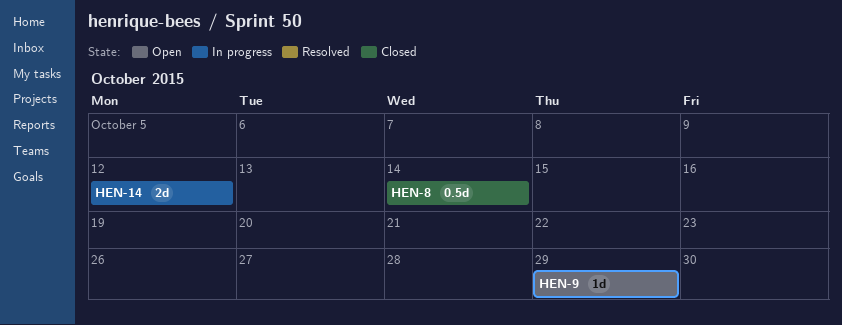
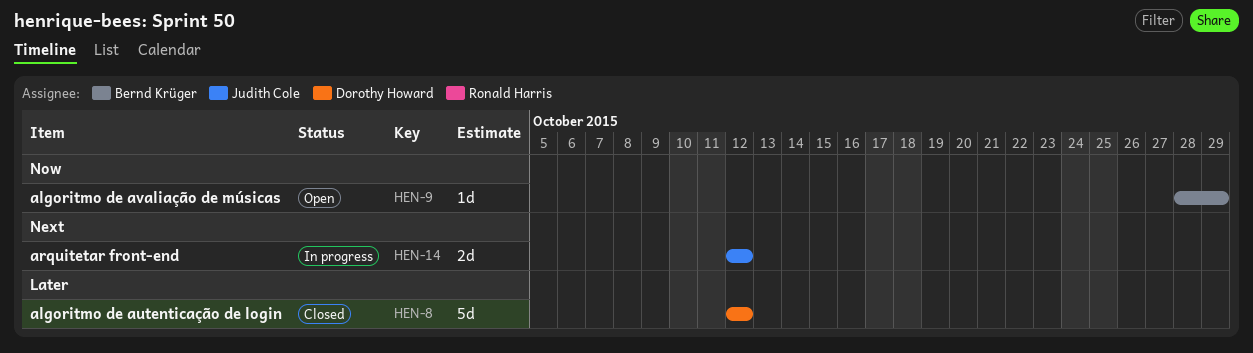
HEN-8, estimate: 0.5d -> 5d
HEN-8, due: Oct 14 -> Oct 12

